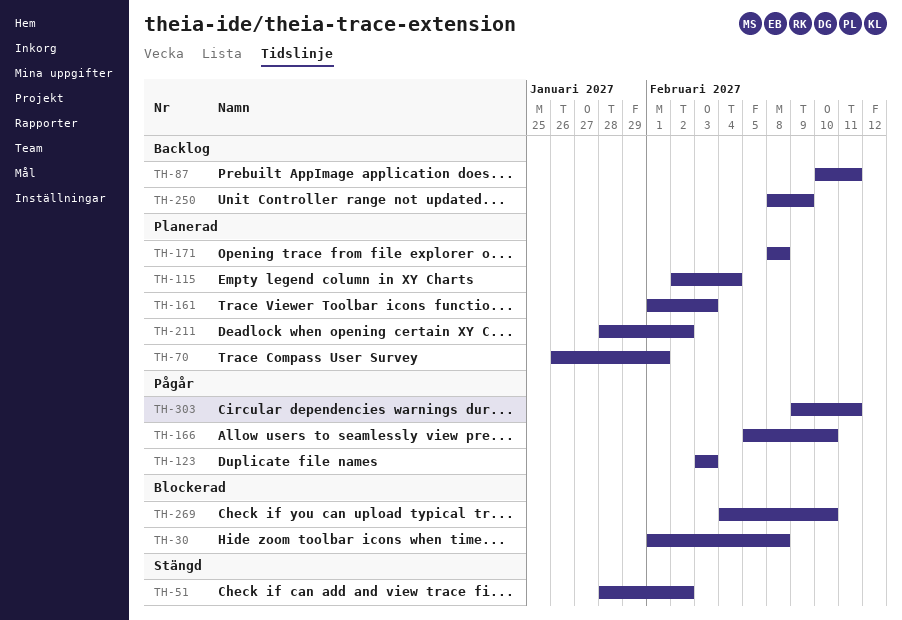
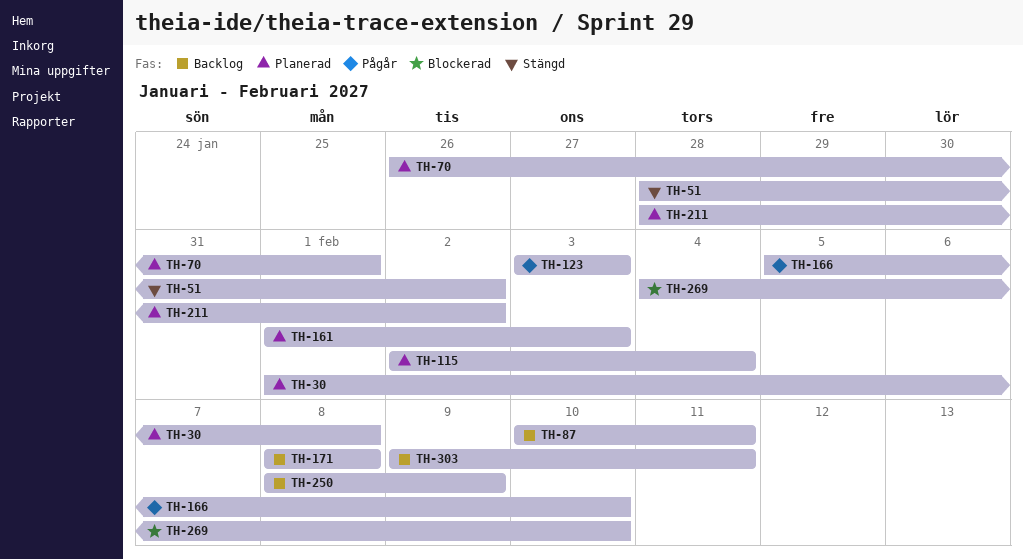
TH-30, status: Blockerad -> Planerad
TH-171, status: Planerad -> Backlog
TH-303, status: Pågår -> Backlog

